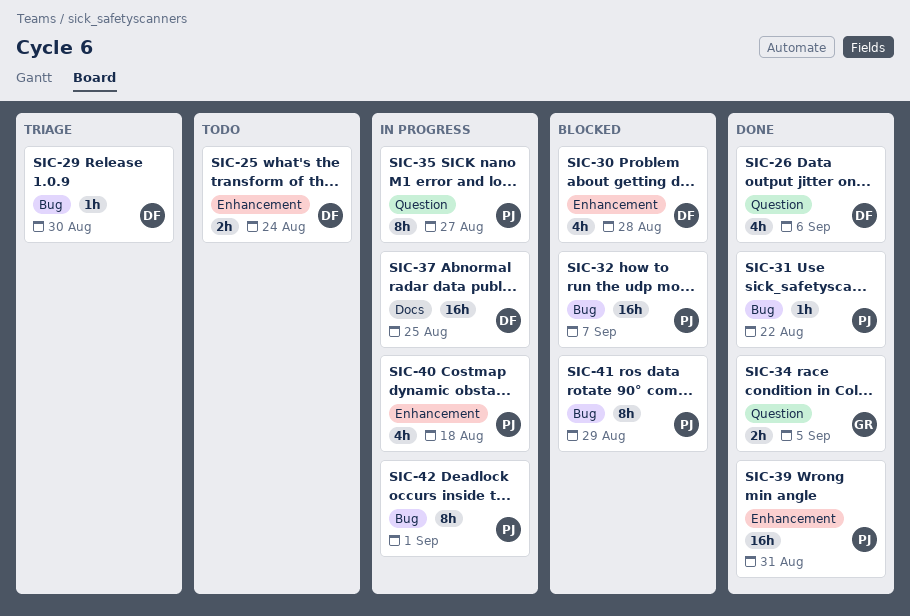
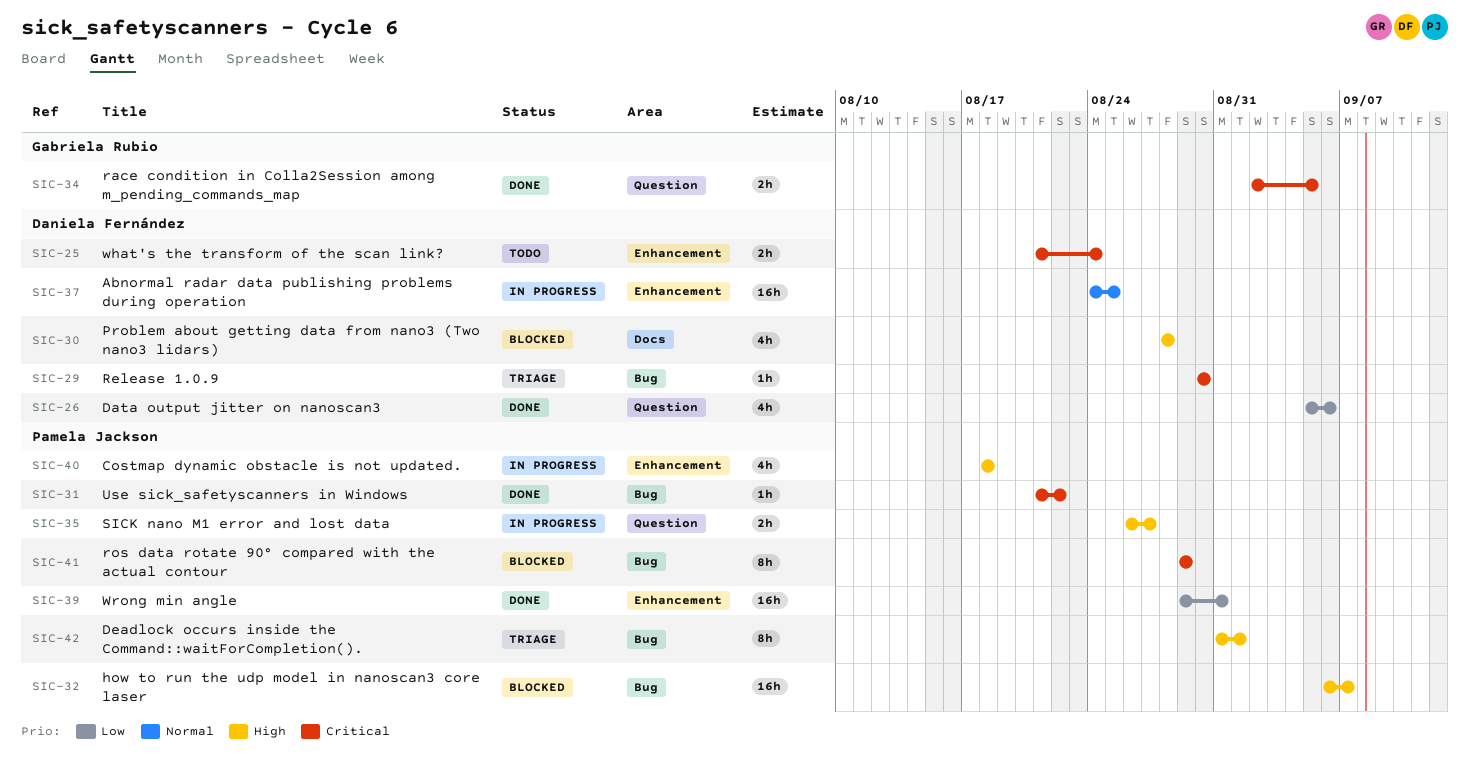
SIC-30, label: Enhancement -> Docs
SIC-35, estimate: 8h -> 2h
SIC-37, label: Docs -> Enhancement
SIC-42, status: In progress -> Triage

